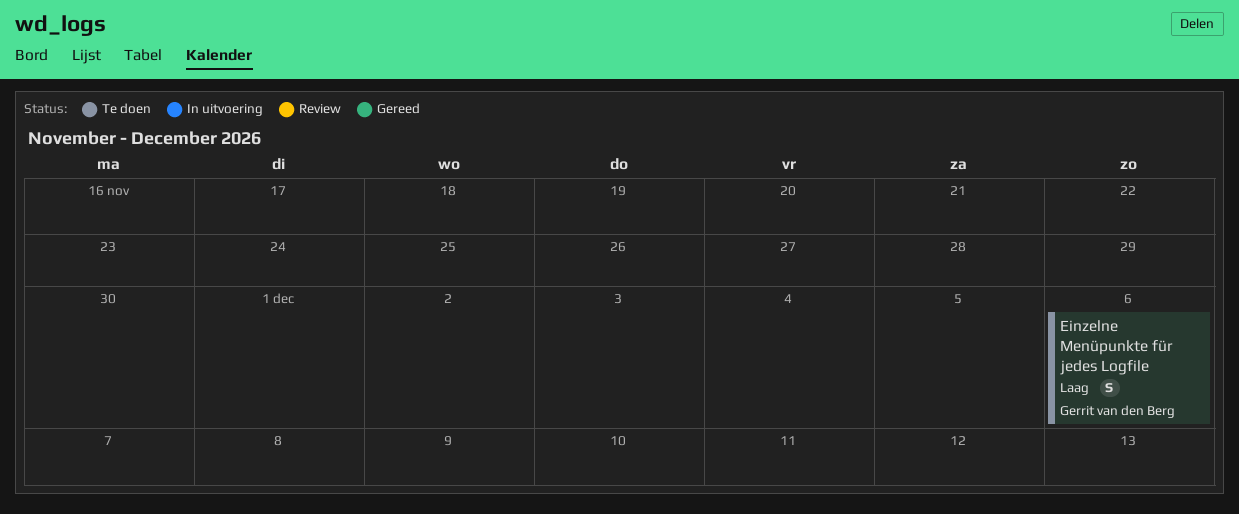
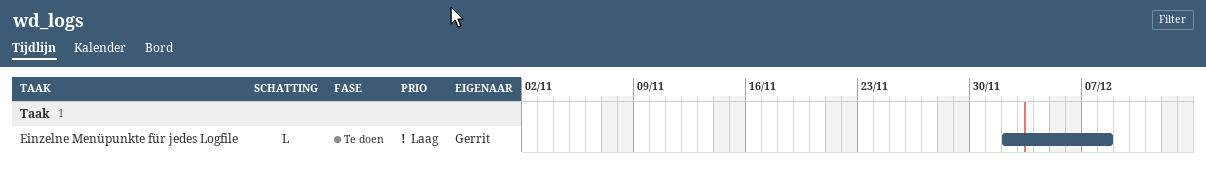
Einzelne Menüpunkte für jedes Logfile, estimate: S -> L
Einzelne Menüpunkte für jedes Logfile, due: Dec 6 -> Dec 8

